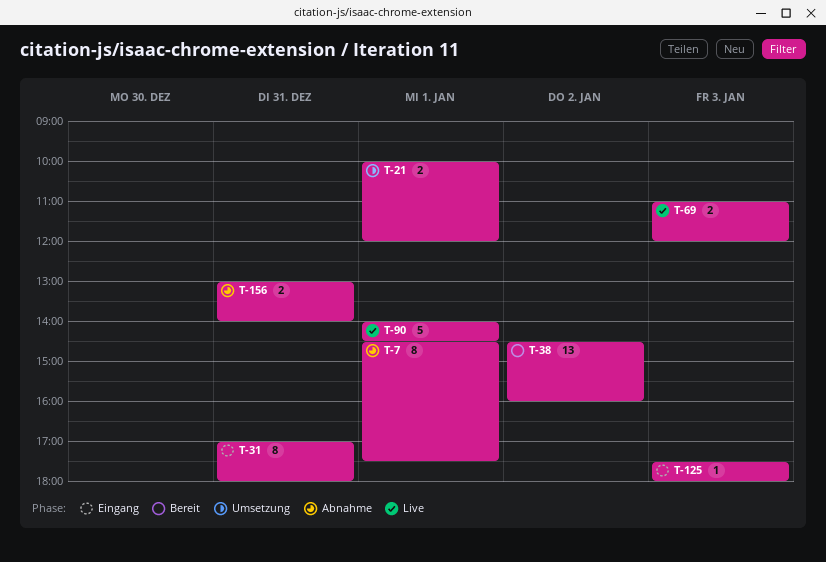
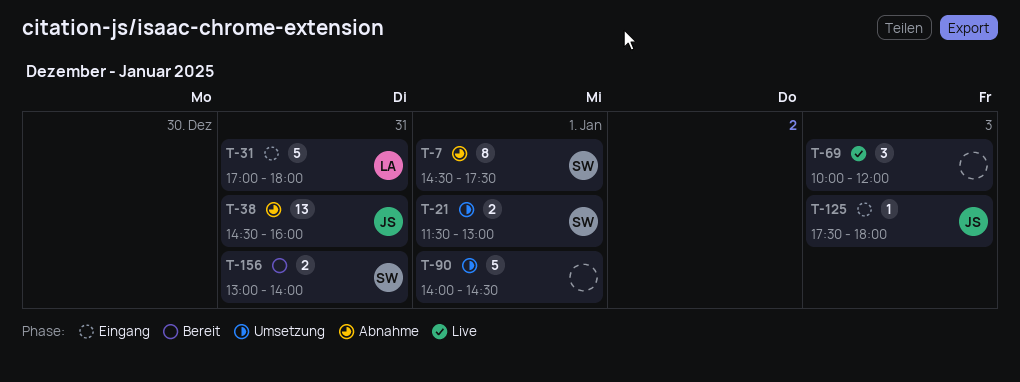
T-21, begins: 10:00 -> 11:30
T-21, ends: 12:00 -> 13:00
T-31, estimate: 8 -> 5
T-38, status: Bereit -> Abnahme
T-38, day: Jan 2 -> Dec 31
T-69, estimate: 2 -> 3
T-69, begins: 11:00 -> 10:00
T-90, status: Live -> Umsetzung
T-156, status: Abnahme -> Bereit

